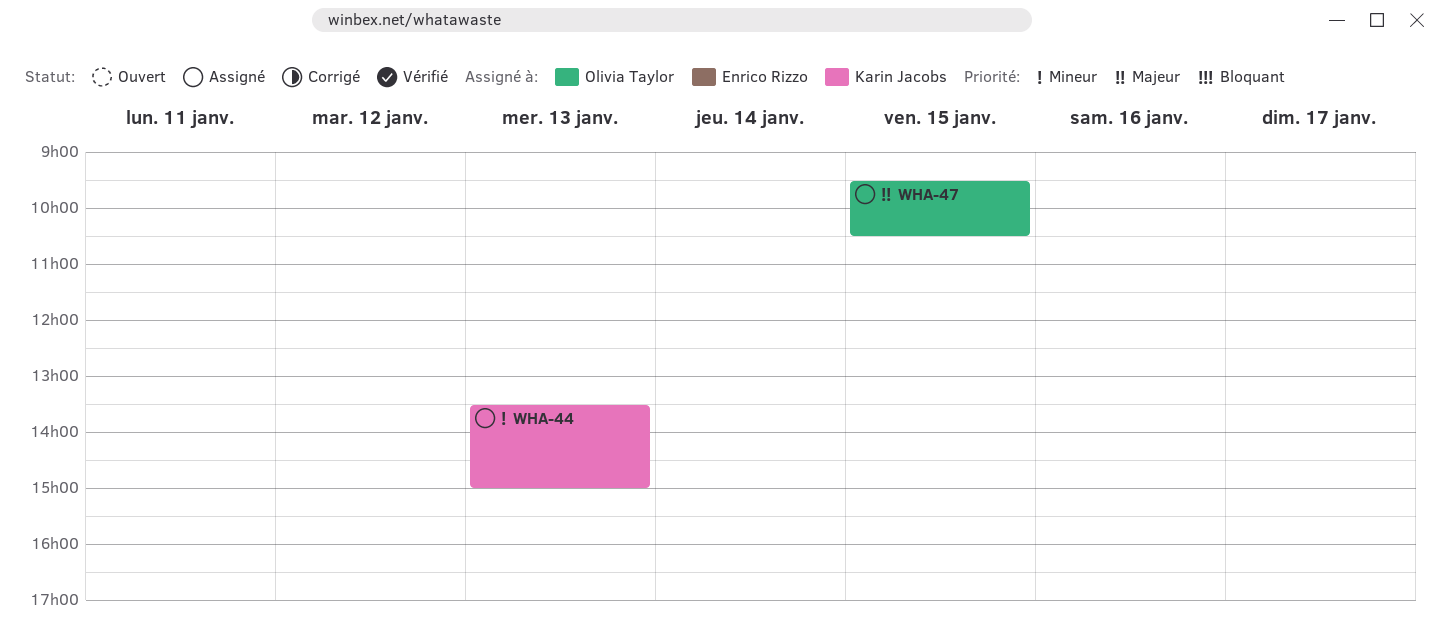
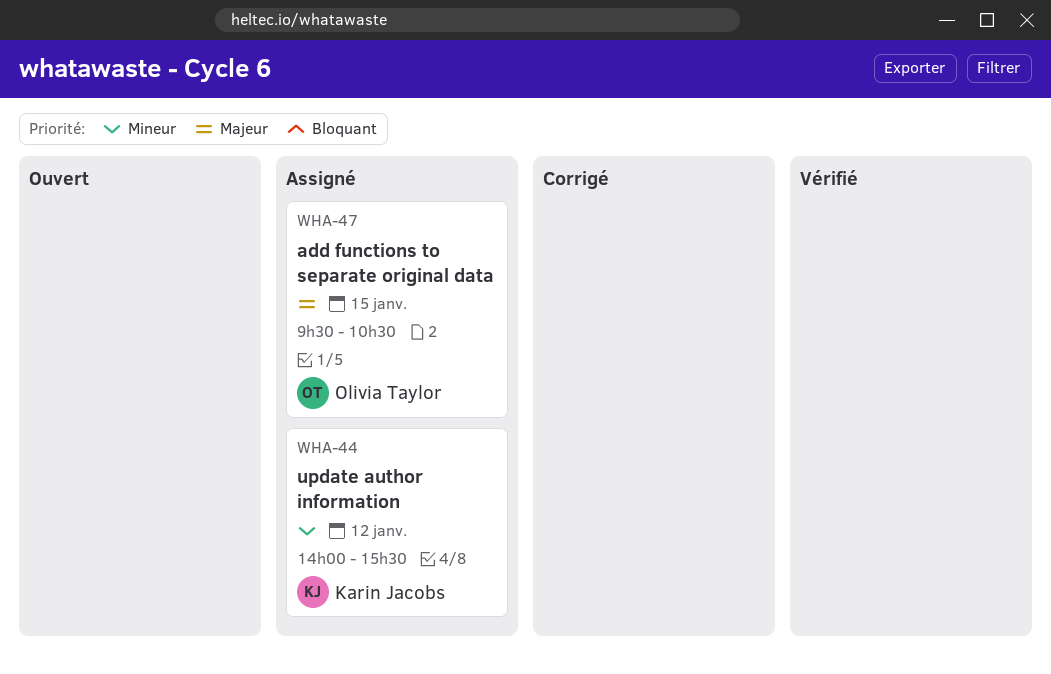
WHA-44, day: Jan 13 -> Jan 12
WHA-44, begins: 13:30 -> 14:00
WHA-44, ends: 15:00 -> 15:30

